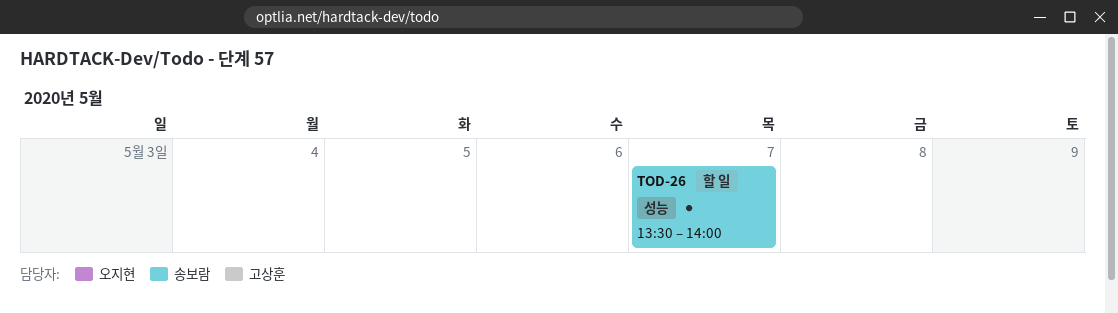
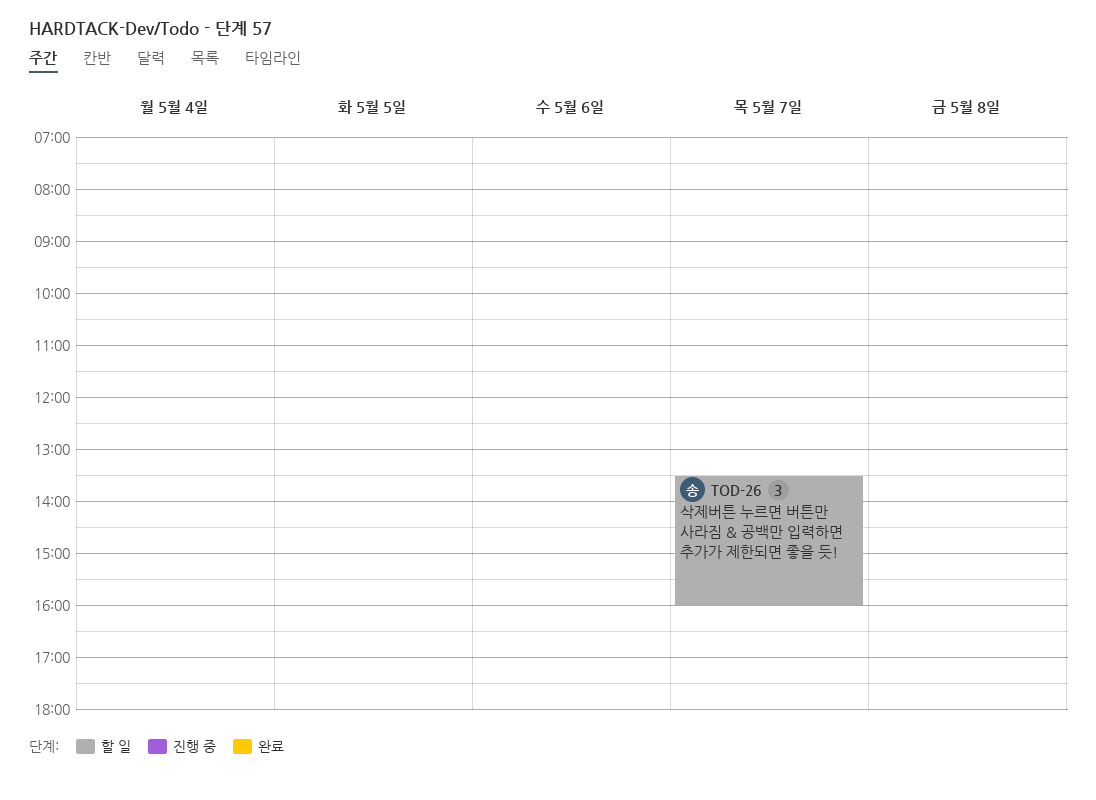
TOD-26, estimate: 1 -> 3
TOD-26, ends: 14:00 -> 16:00

